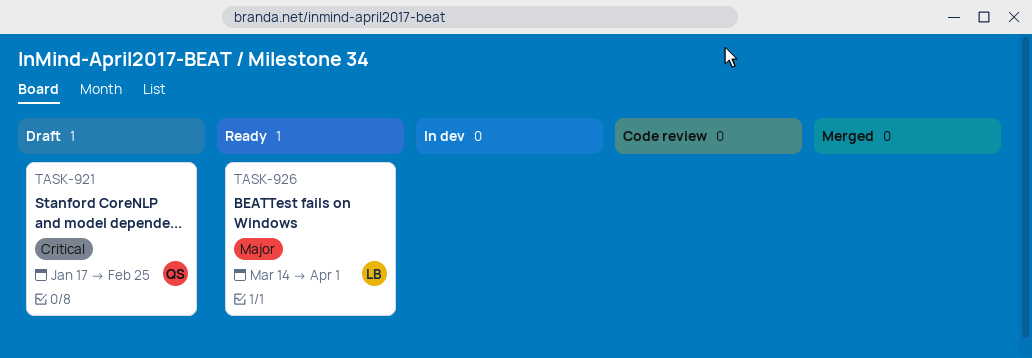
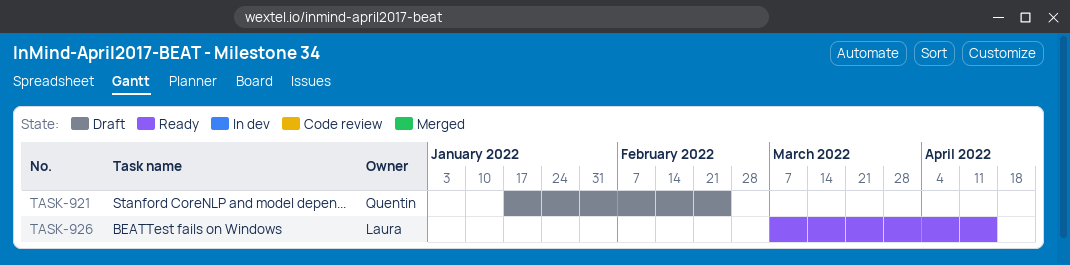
TASK-926, start: Mar 14 -> Mar 7
TASK-926, due: Apr 1 -> Apr 15

